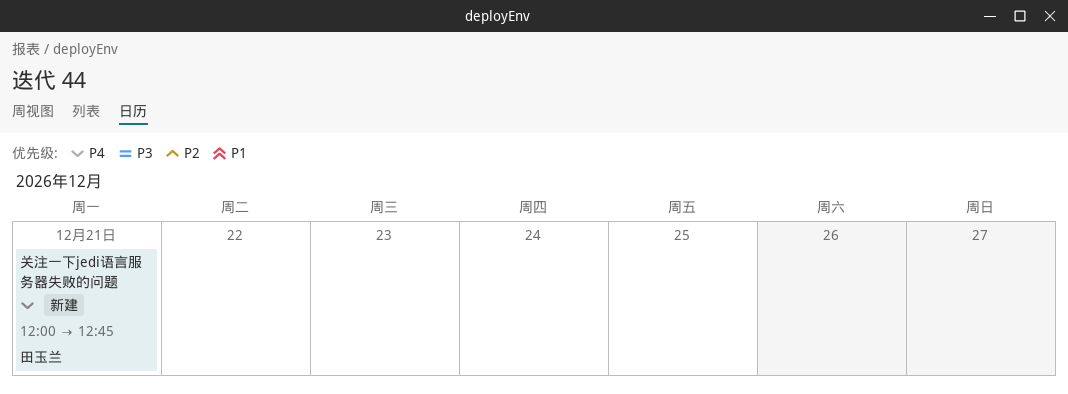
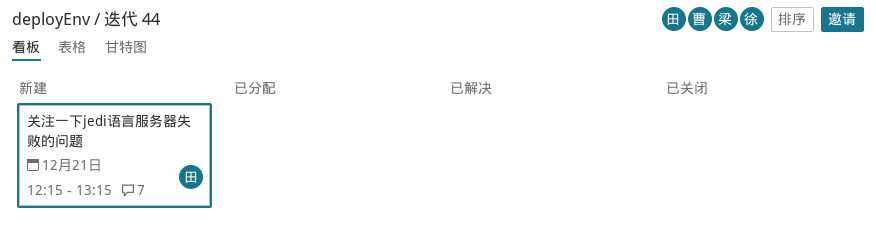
关注一下jedi语言服务器失败的问题, begins: 12:00 -> 12:15
关注一下jedi语言服务器失败的问题, ends: 12:45 -> 13:15

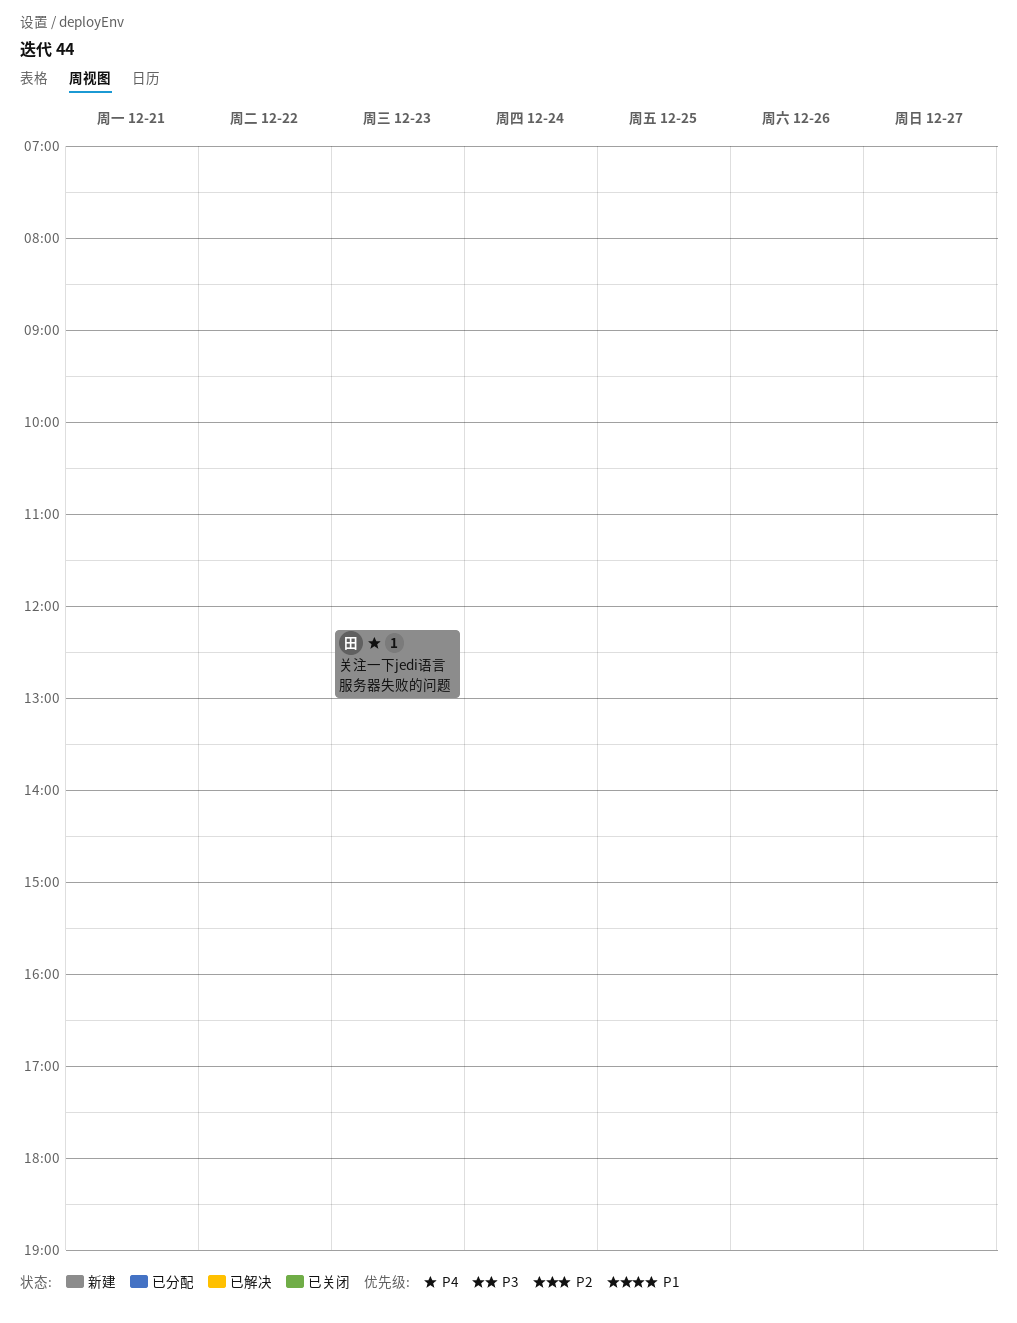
关注一下jedi语言服务器失败的问题, day: Dec 21 -> Dec 23
关注一下jedi语言服务器失败的问题, ends: 13:15 -> 13:00

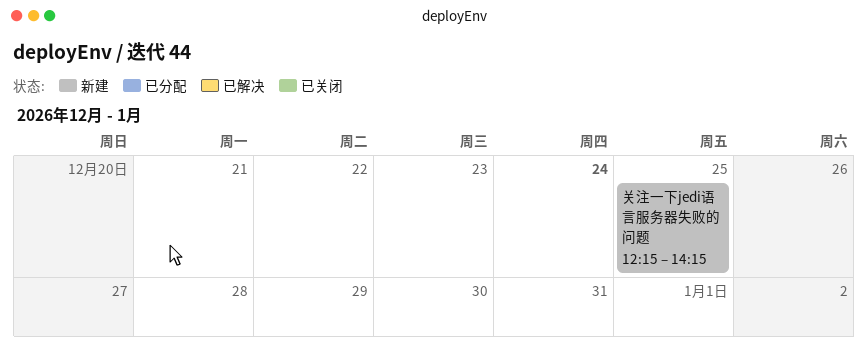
关注一下jedi语言服务器失败的问题, day: Dec 23 -> Dec 25
关注一下jedi语言服务器失败的问题, ends: 13:00 -> 14:15

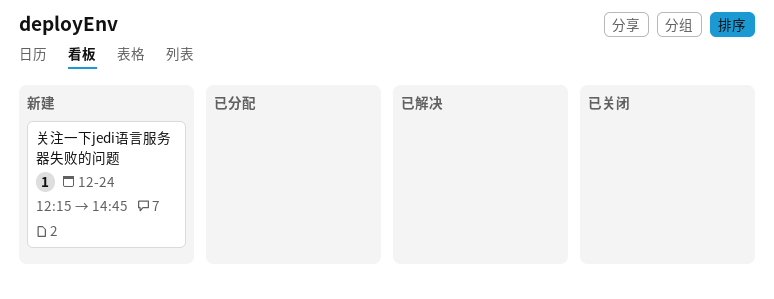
关注一下jedi语言服务器失败的问题, day: Dec 25 -> Dec 24
关注一下jedi语言服务器失败的问题, ends: 14:15 -> 14:45

